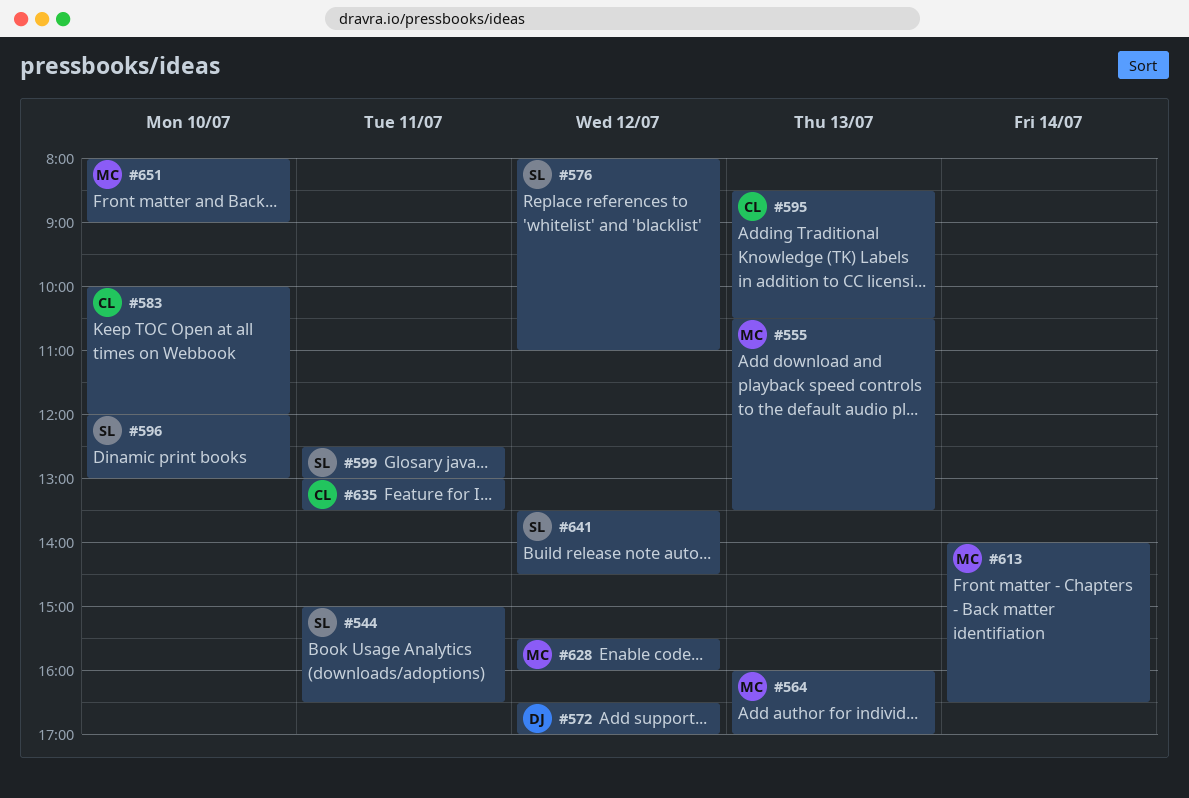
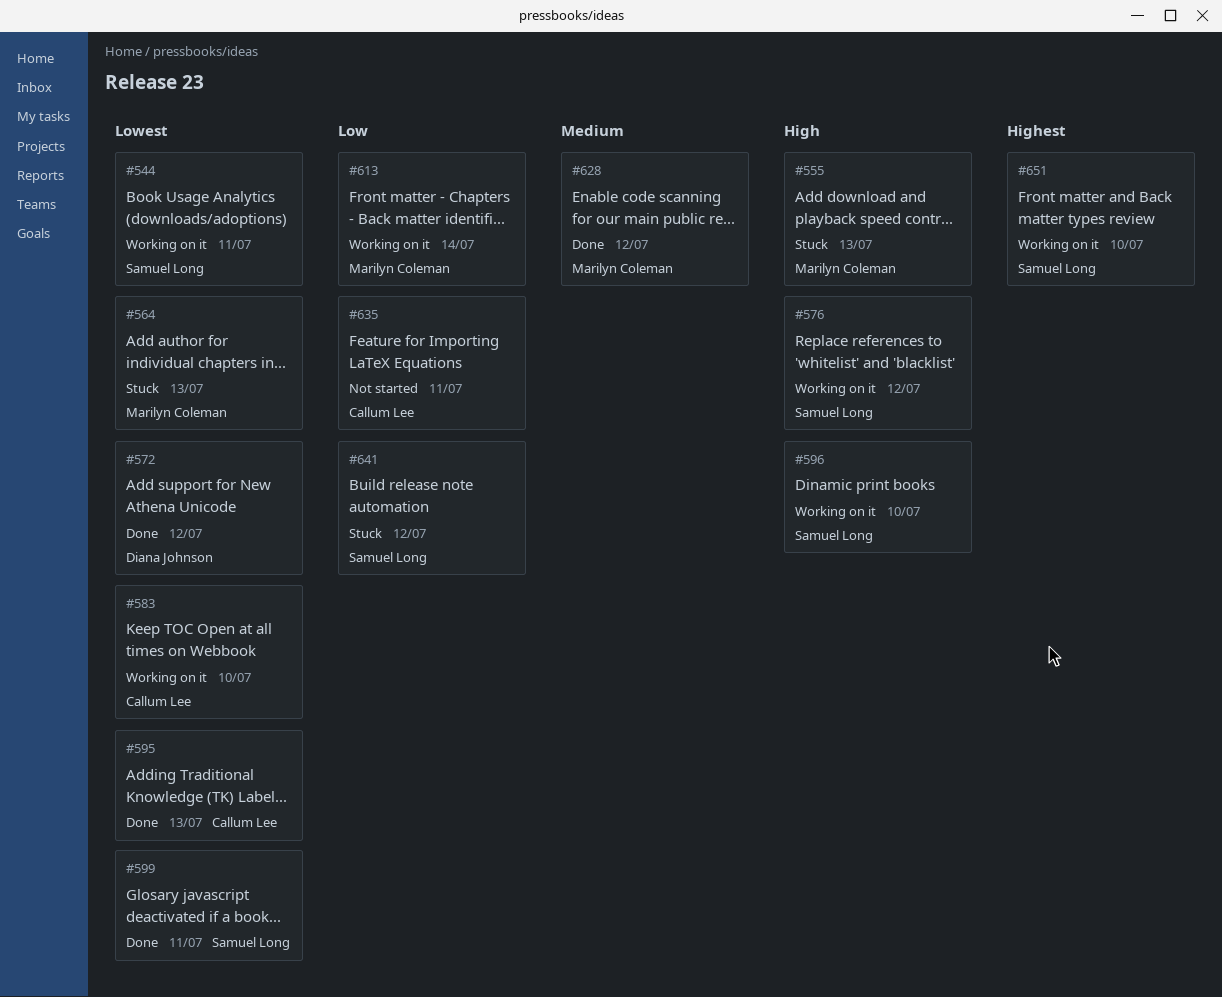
#651, owner: Marilyn Coleman -> Samuel Long

